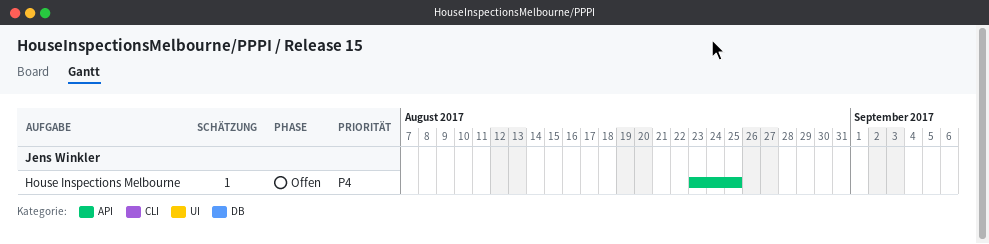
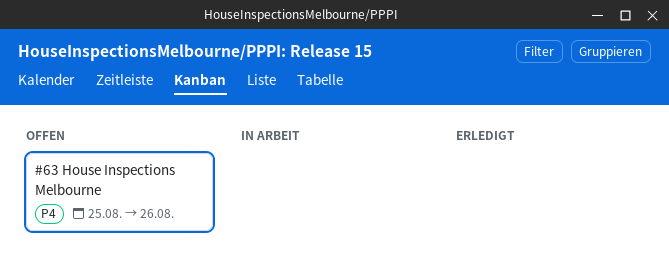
House Inspections Melbourne, start: Aug 23 -> Aug 25
House Inspections Melbourne, due: Aug 25 -> Aug 26

